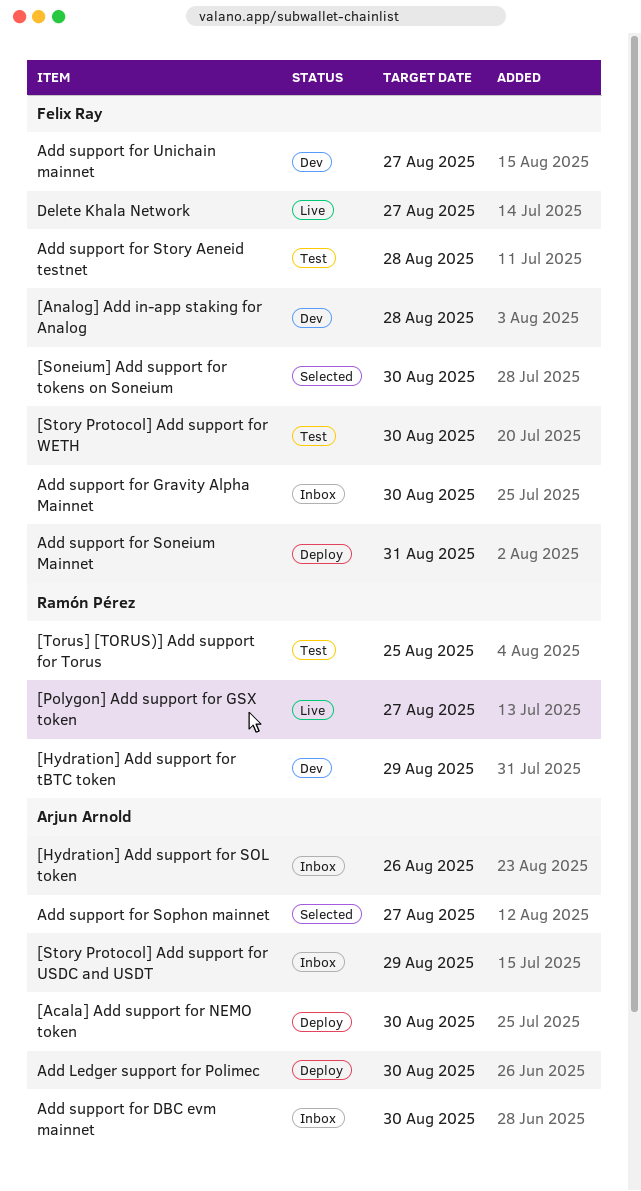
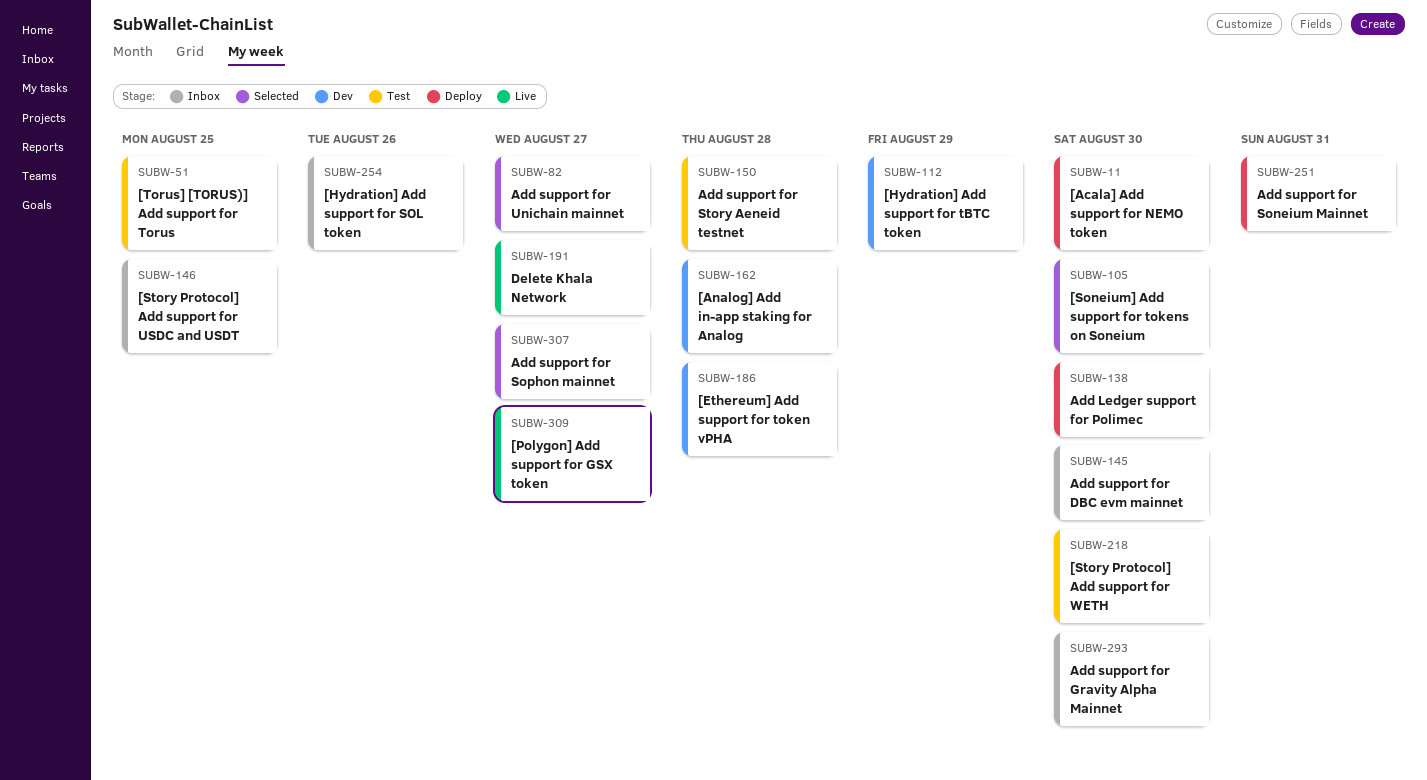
[Ethereum] Add support for token vPHA: none -> present
[Story Protocol] Add support for USDC and USDT, due: Aug 29 -> Aug 25
Add support for Unichain mainnet, status: Dev -> Selected

